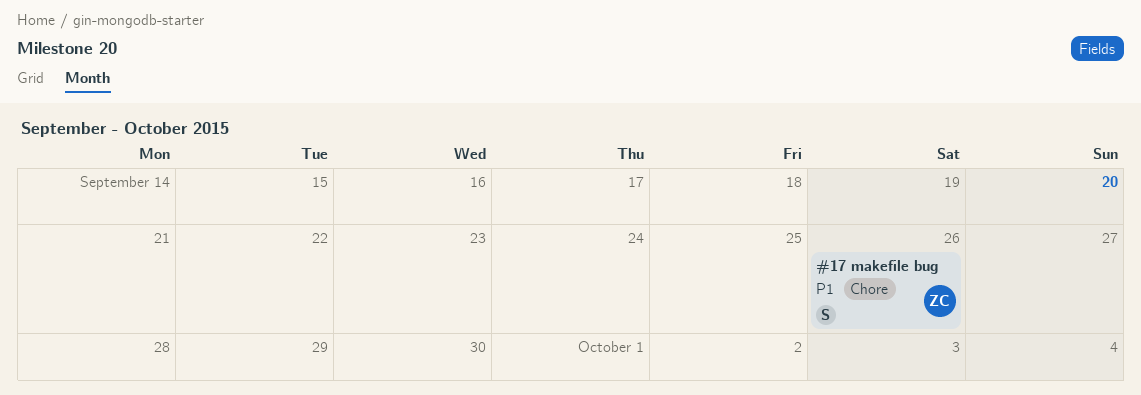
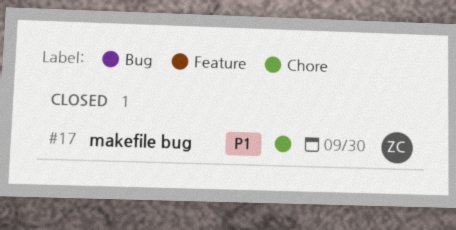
#17, due: Sep 26 -> Sep 30

